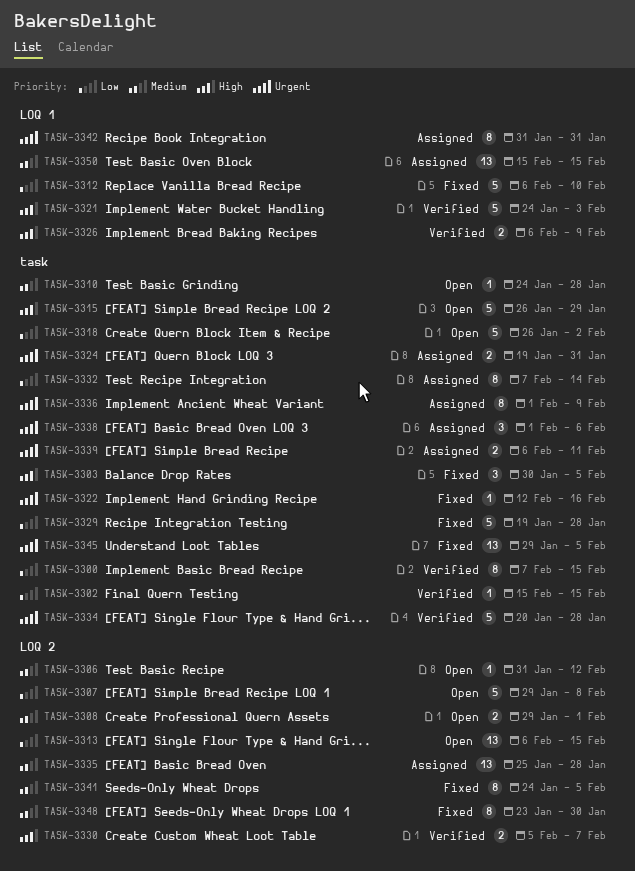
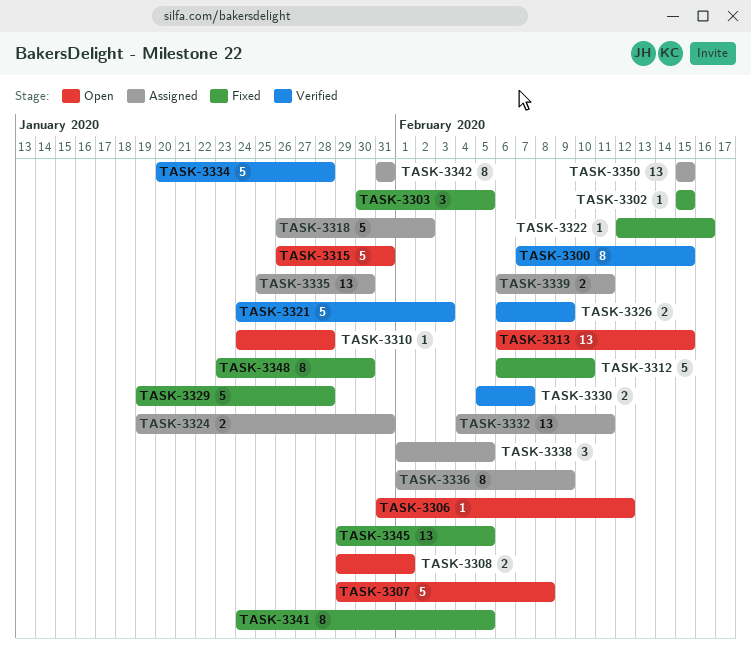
TASK-3302, status: Verified -> Fixed
TASK-3315, due: Jan 29 -> Jan 31
TASK-3318, status: Open -> Assigned
TASK-3332, estimate: 8 -> 13
TASK-3332, start: Feb 7 -> Feb 4
TASK-3332, due: Feb 14 -> Feb 11
TASK-3335, due: Jan 28 -> Jan 30
TASK-3338, due: Feb 6 -> Feb 5

